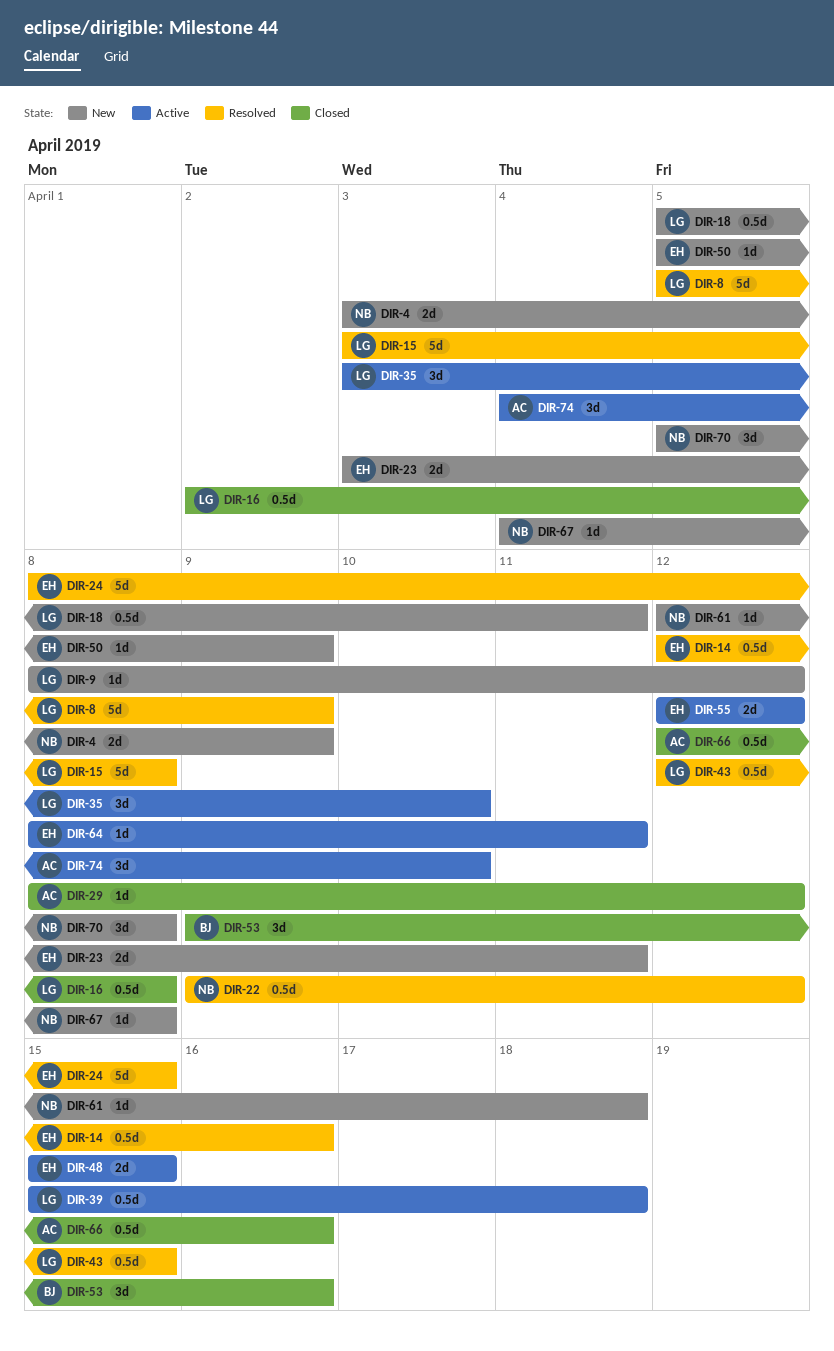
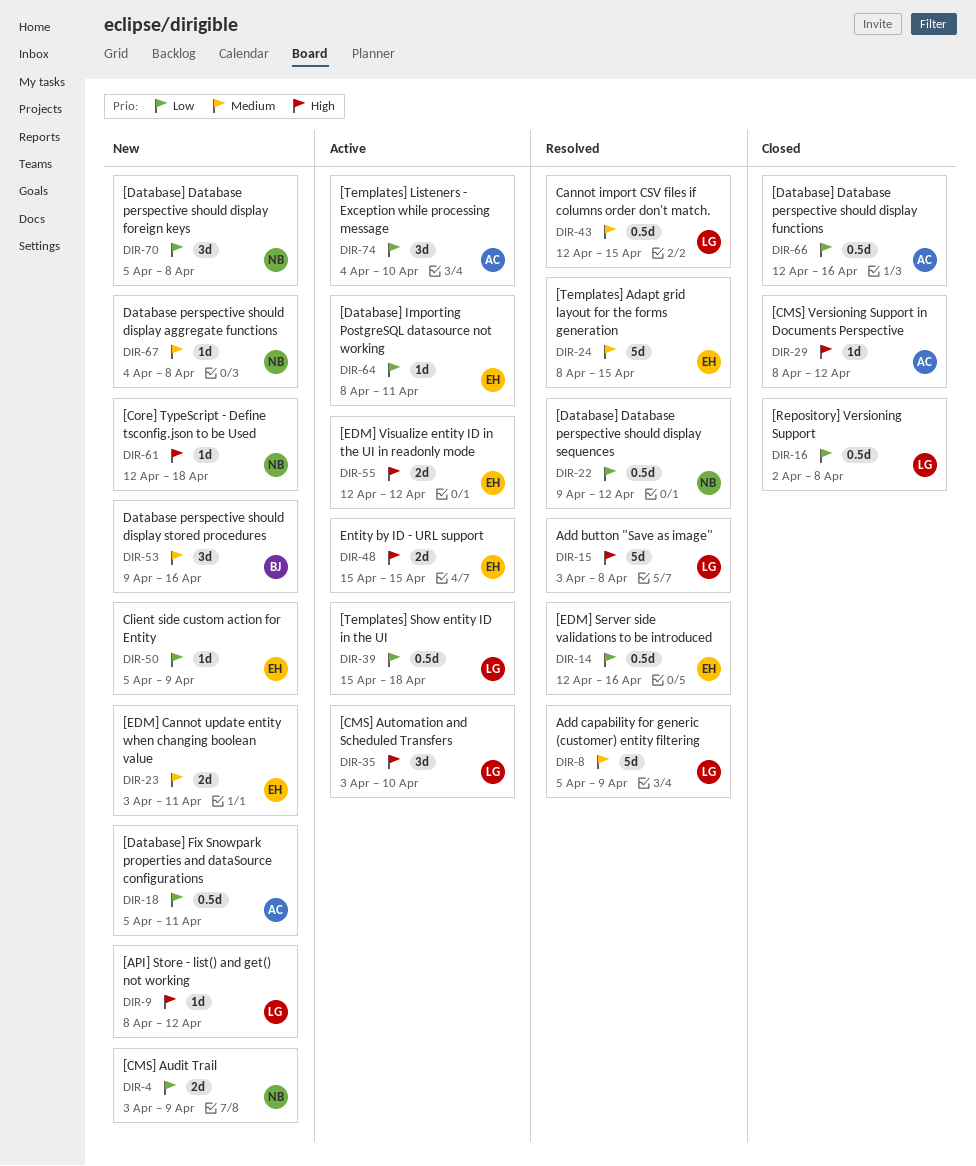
DIR-18, owner: LG -> AC
DIR-53, status: Closed -> New

